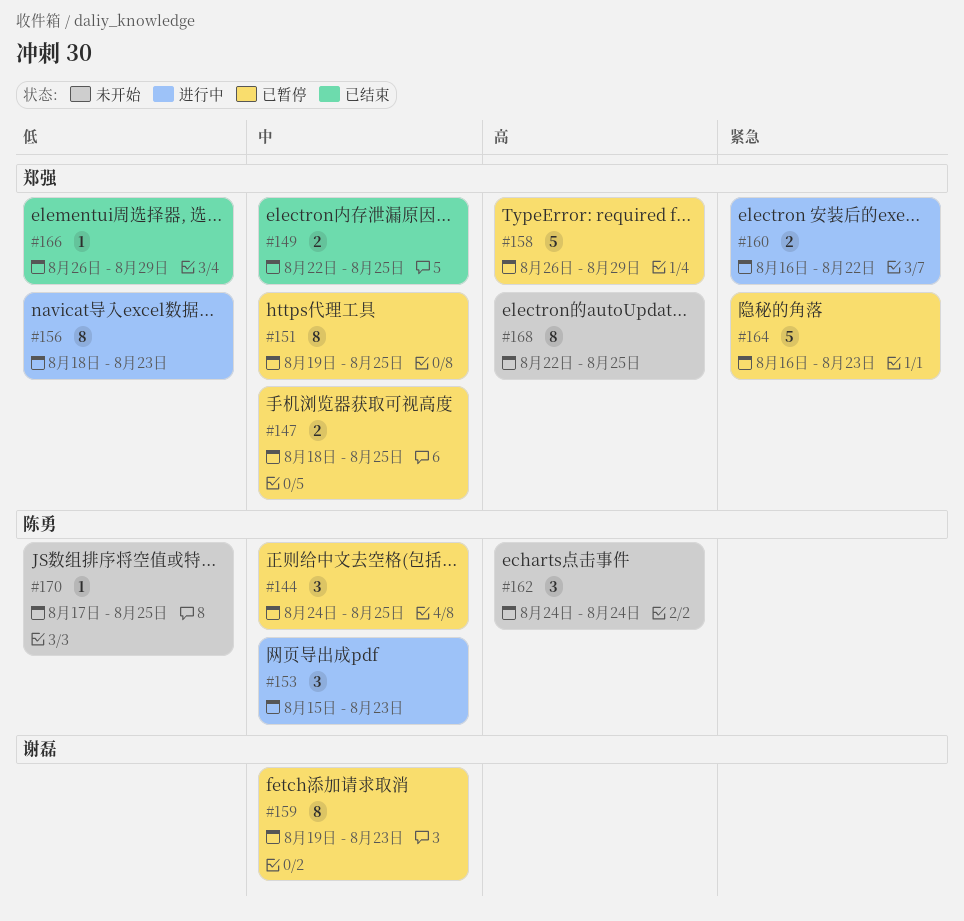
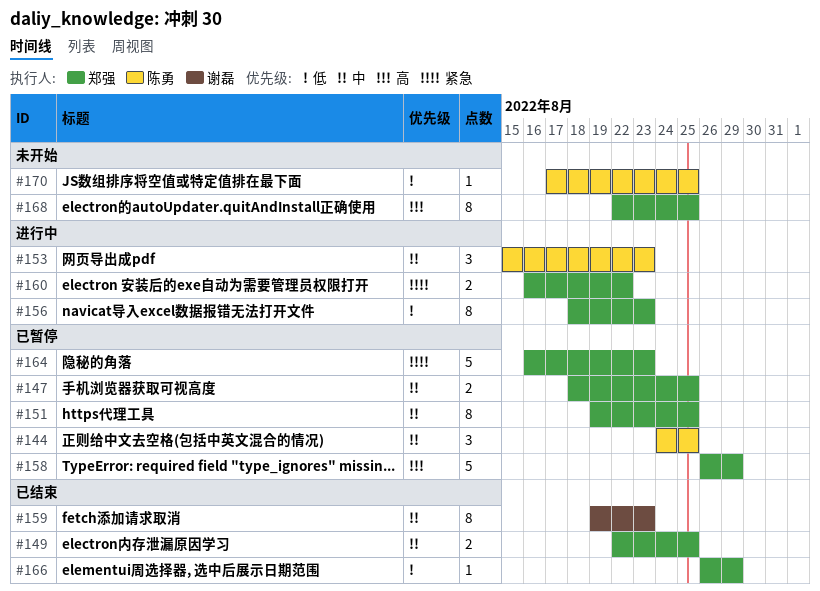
#159, status: 已暂停 -> 已结束
#162: present -> none

